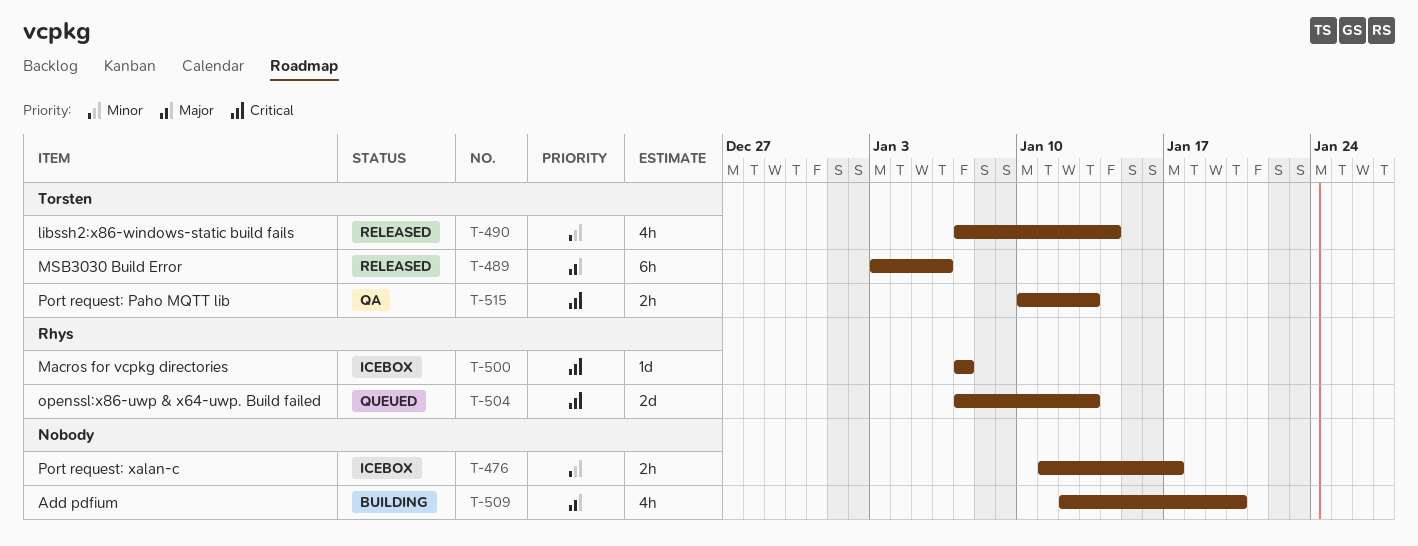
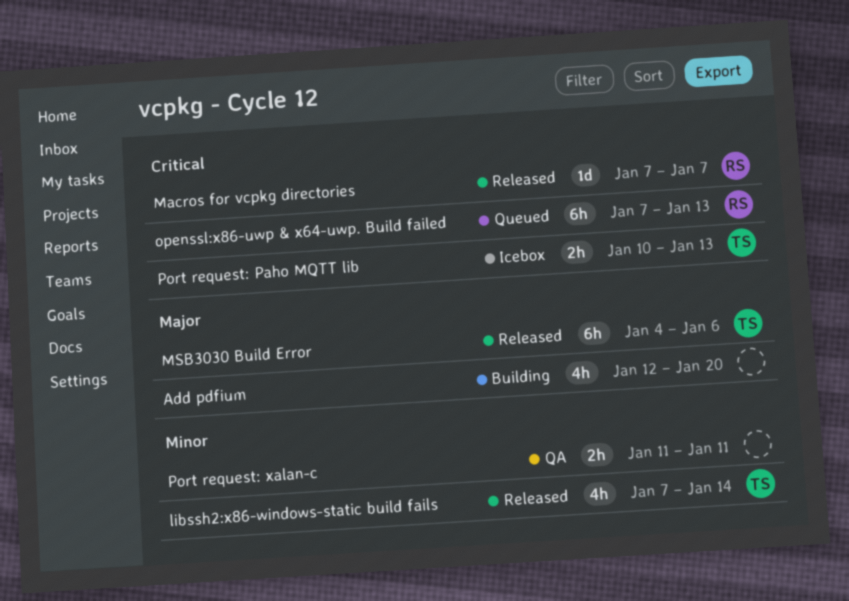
Macros for vcpkg directories, status: Icebox -> Released
MSB3030 Build Error, start: Jan 3 -> Jan 4
openssl:x86-uwp & x64-uwp. Build failed, estimate: 2d -> 6h
Port request: Paho MQTT lib, status: QA -> Icebox
Port request: xalan-c, status: Icebox -> QA
Port request: xalan-c, due: Jan 17 -> Jan 11

